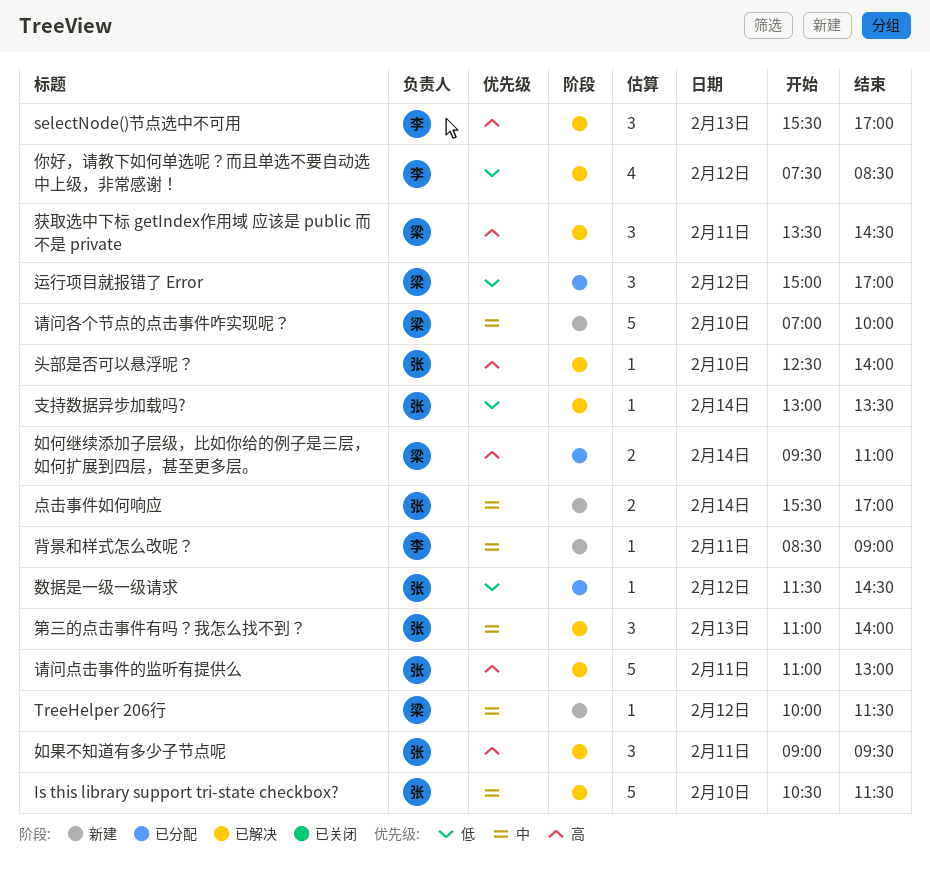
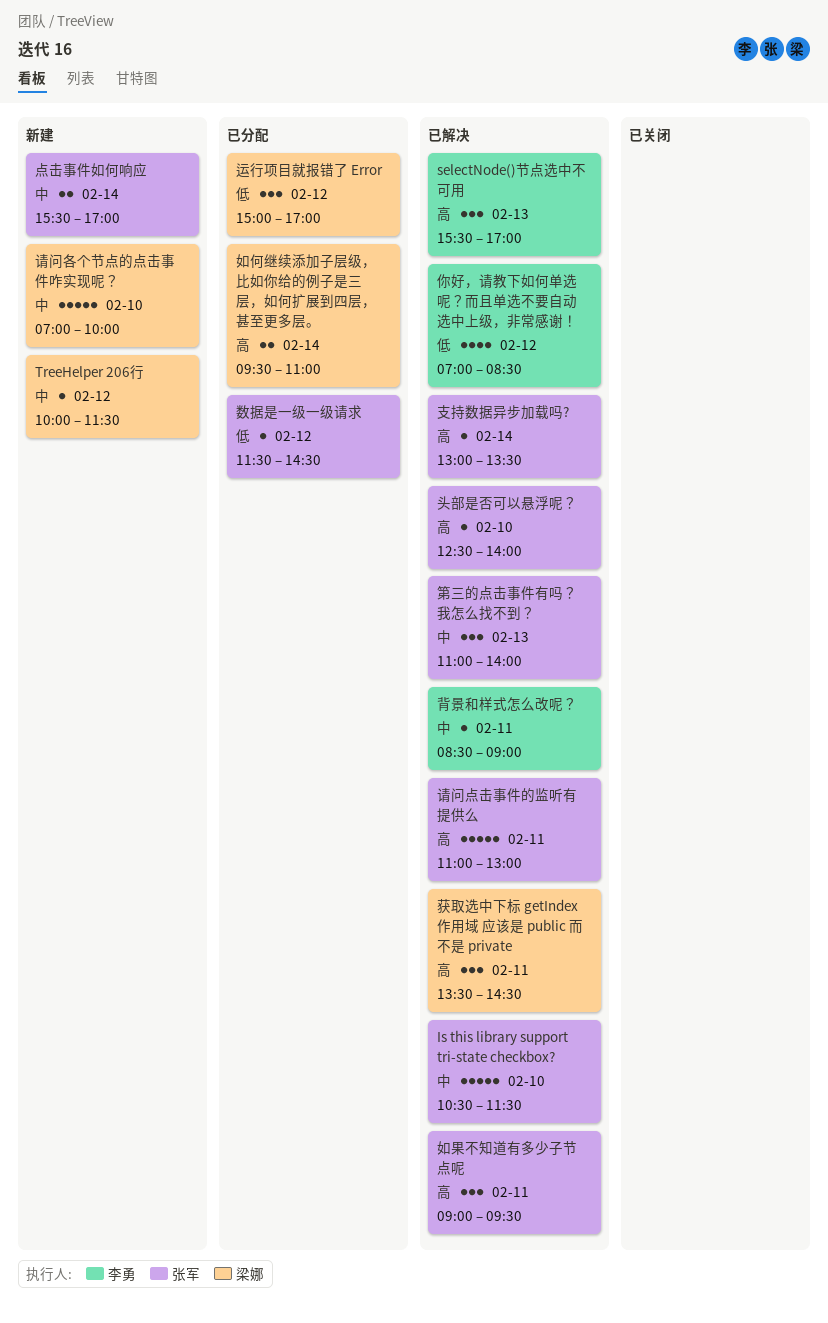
你好，请教下如何单选呢？而且单选不要自动选中上级，非常感谢！, begins: 07:30 -> 07:00
支持数据异步加载吗?, priority: 低 -> 高
背景和样式怎么改呢？, status: 新建 -> 已解决

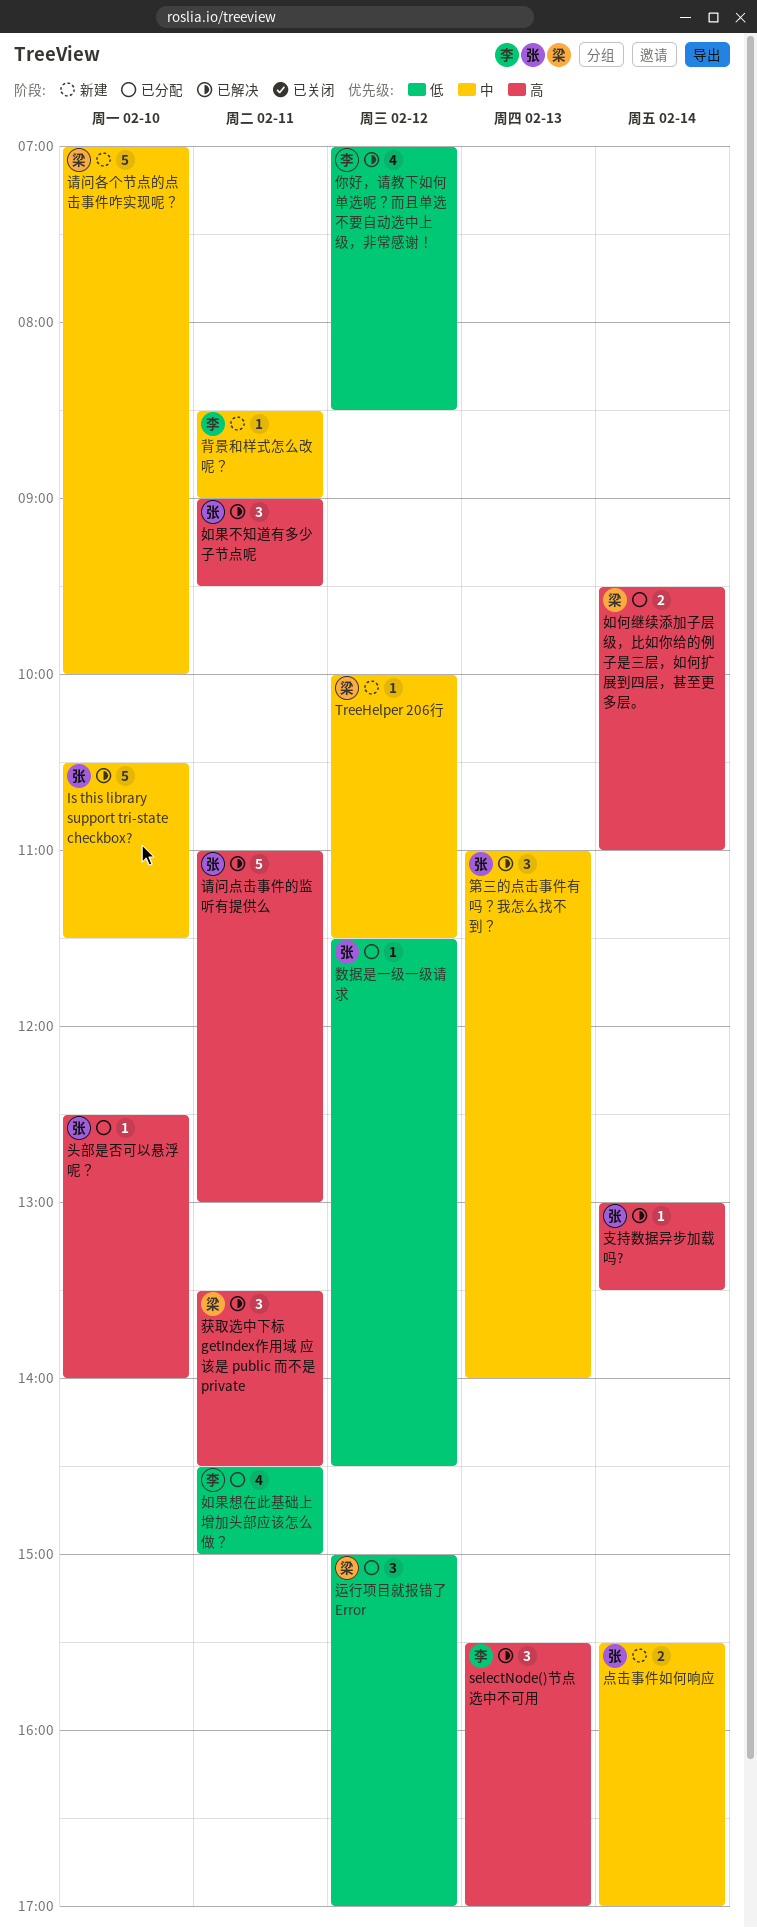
头部是否可以悬浮呢？, status: 已解决 -> 已分配
如果想在此基础上增加头部应该怎么做？: none -> present
背景和样式怎么改呢？, status: 已解决 -> 新建

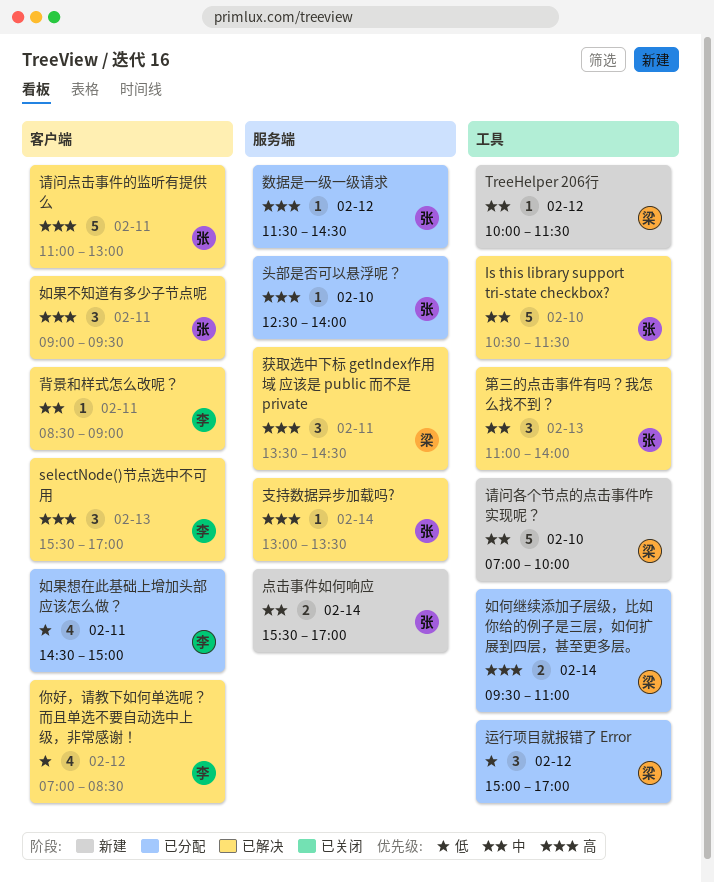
数据是一级一级请求, priority: 低 -> 高
背景和样式怎么改呢？, status: 新建 -> 已解决

